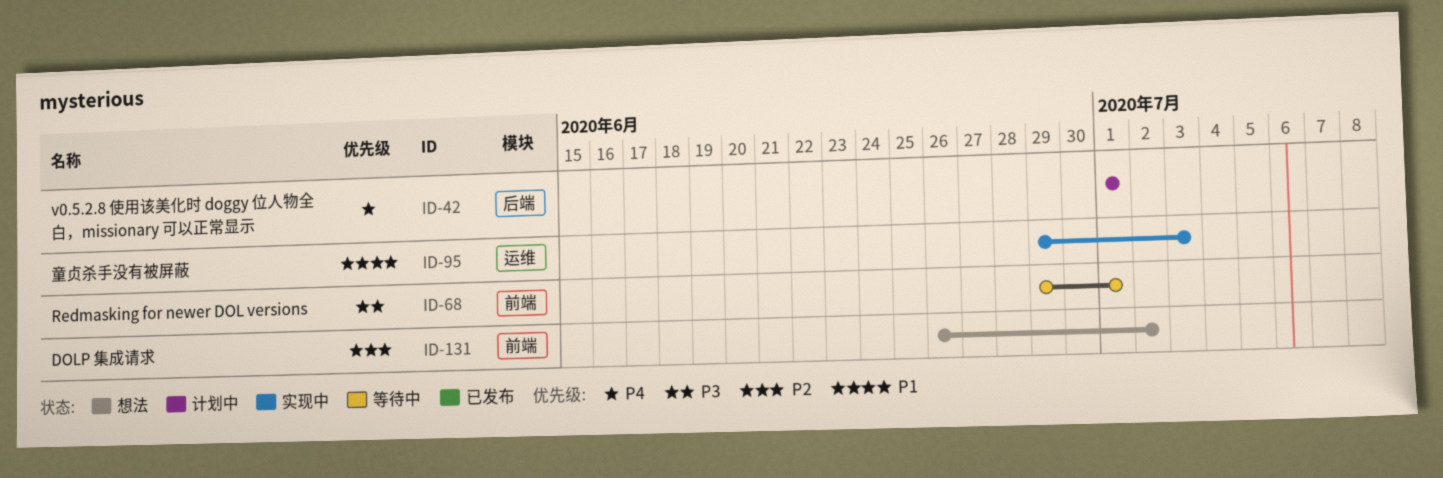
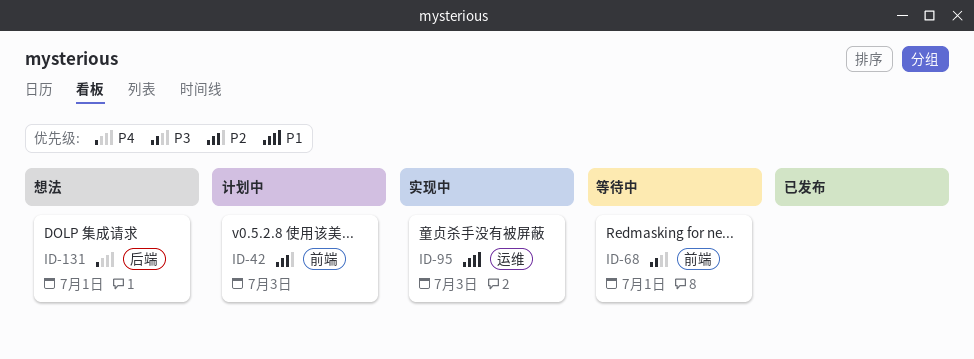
ID-42, priority: P4 -> P2
ID-42, label: 后端 -> 前端
ID-42, due: Jul 1 -> Jul 3
ID-131, priority: P2 -> P4
ID-131, label: 前端 -> 后端
ID-131, due: Jul 2 -> Jul 1

